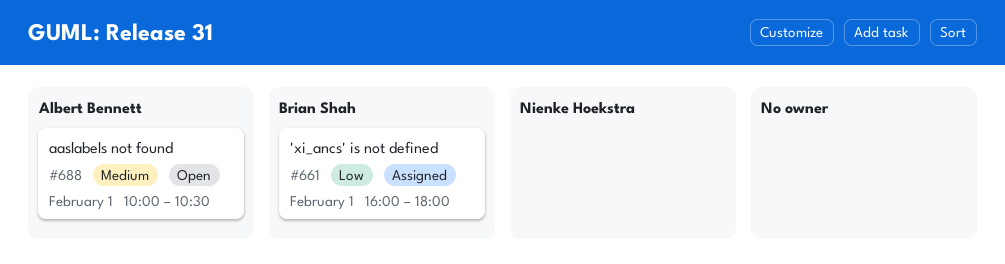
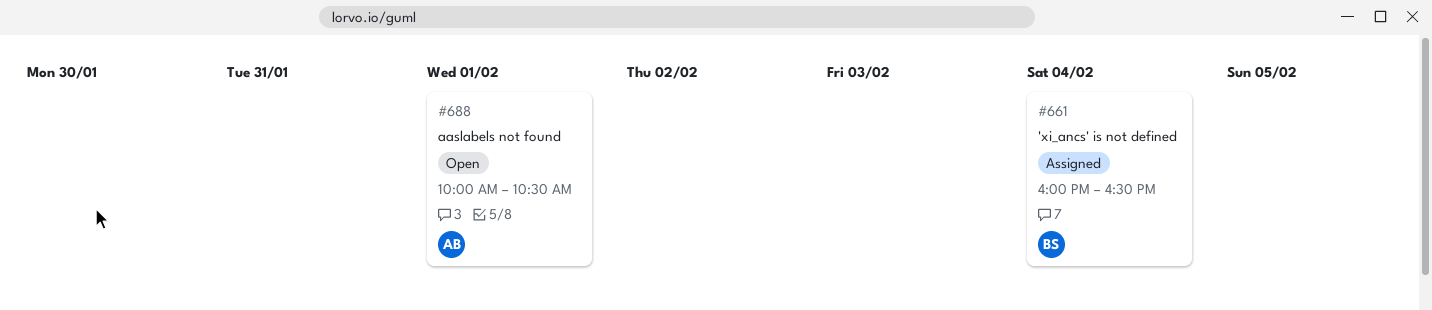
#661, day: Feb 1 -> Feb 4
#661, ends: 18:00 -> 16:30

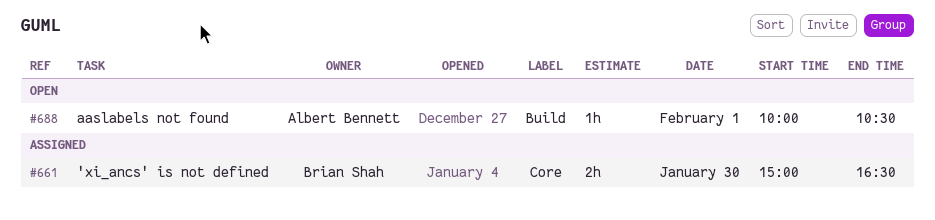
#661, day: Feb 4 -> Jan 30
#661, begins: 16:00 -> 15:00

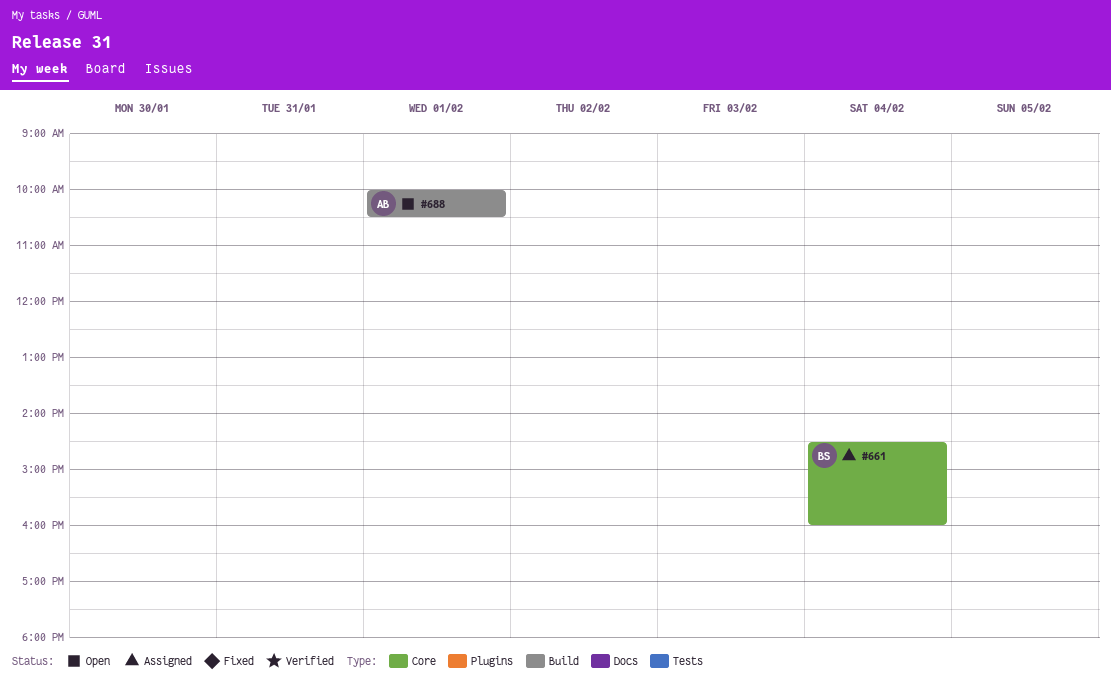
#661, day: Jan 30 -> Feb 4
#661, begins: 15:00 -> 14:30
#661, ends: 16:30 -> 16:00

